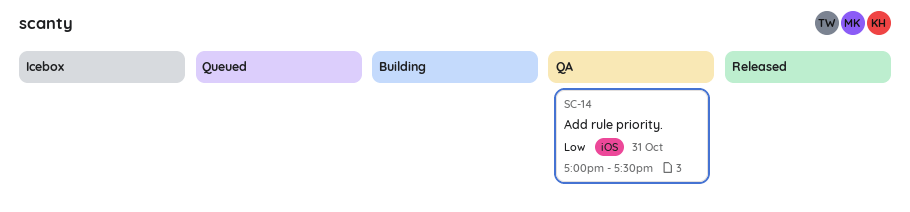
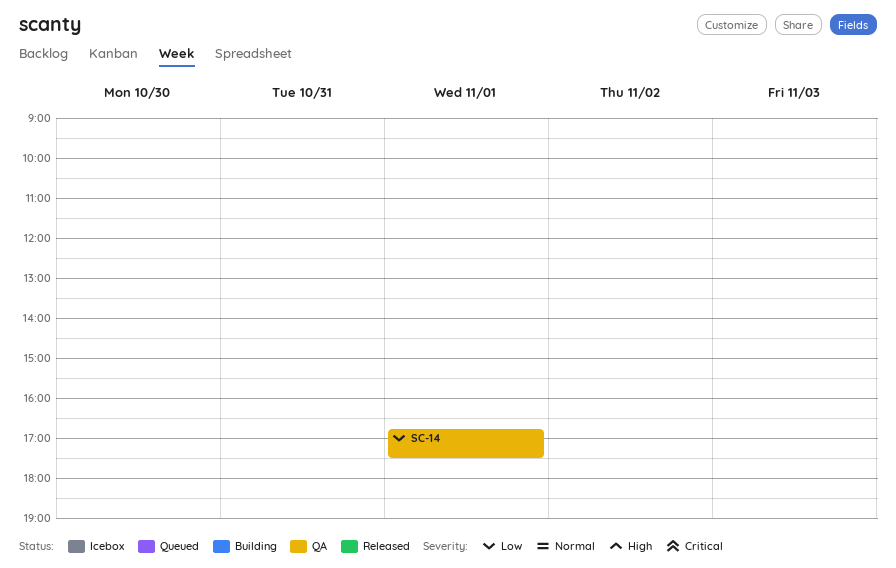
SC-14, day: Oct 31 -> Nov 1
SC-14, begins: 17:00 -> 16:45

